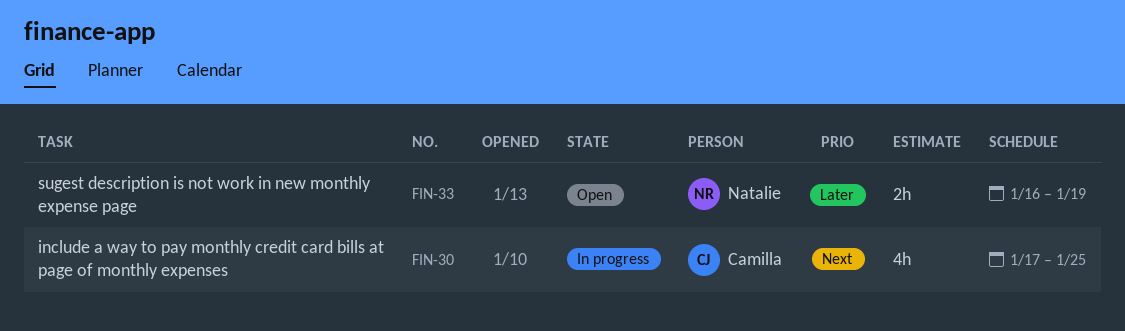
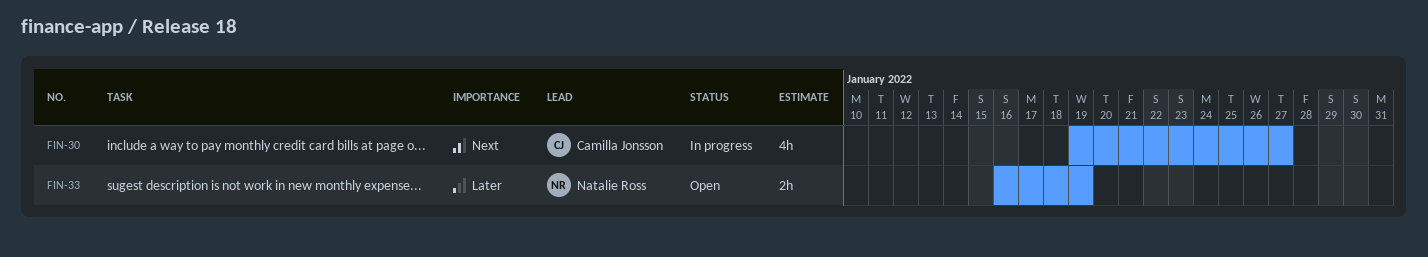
FIN-30, start: Jan 17 -> Jan 19
FIN-30, due: Jan 25 -> Jan 27

